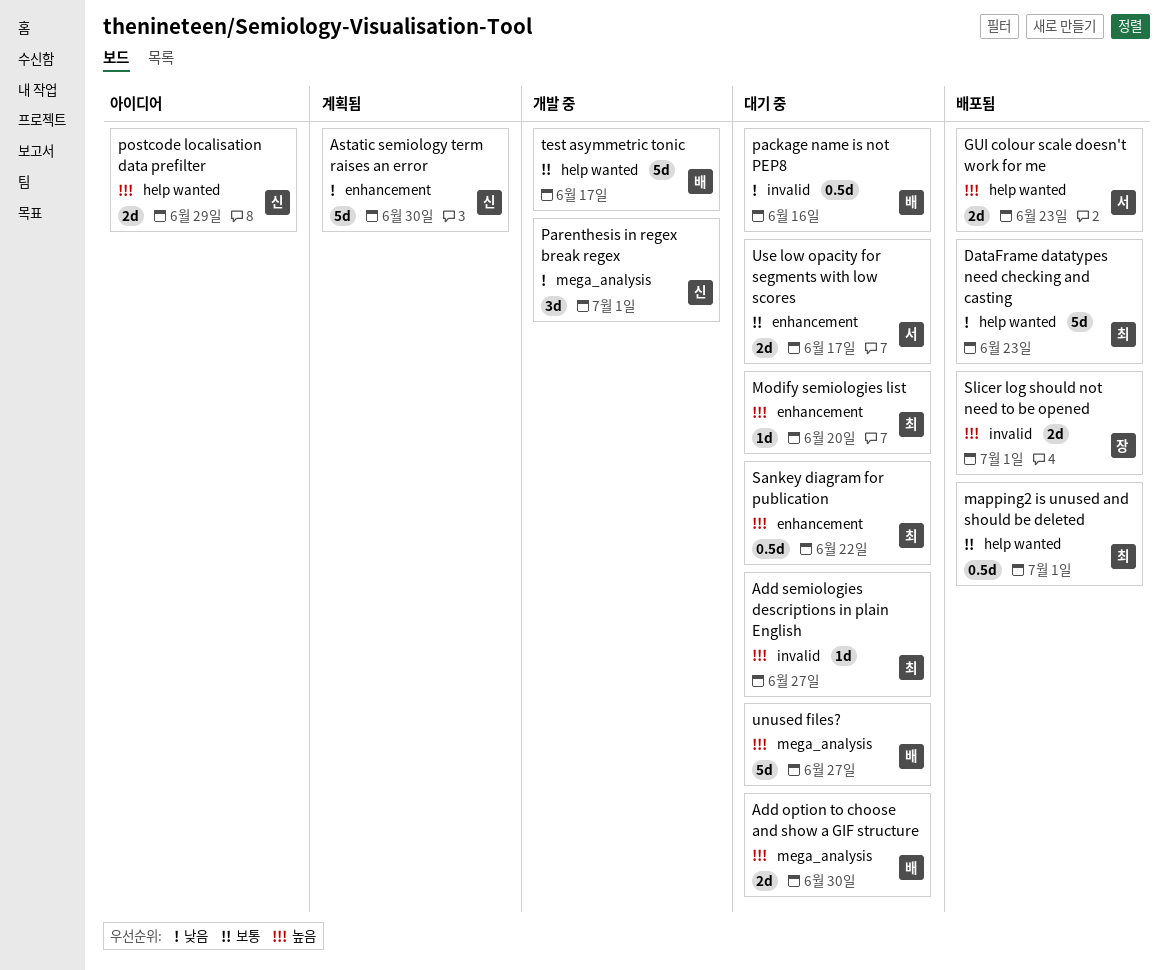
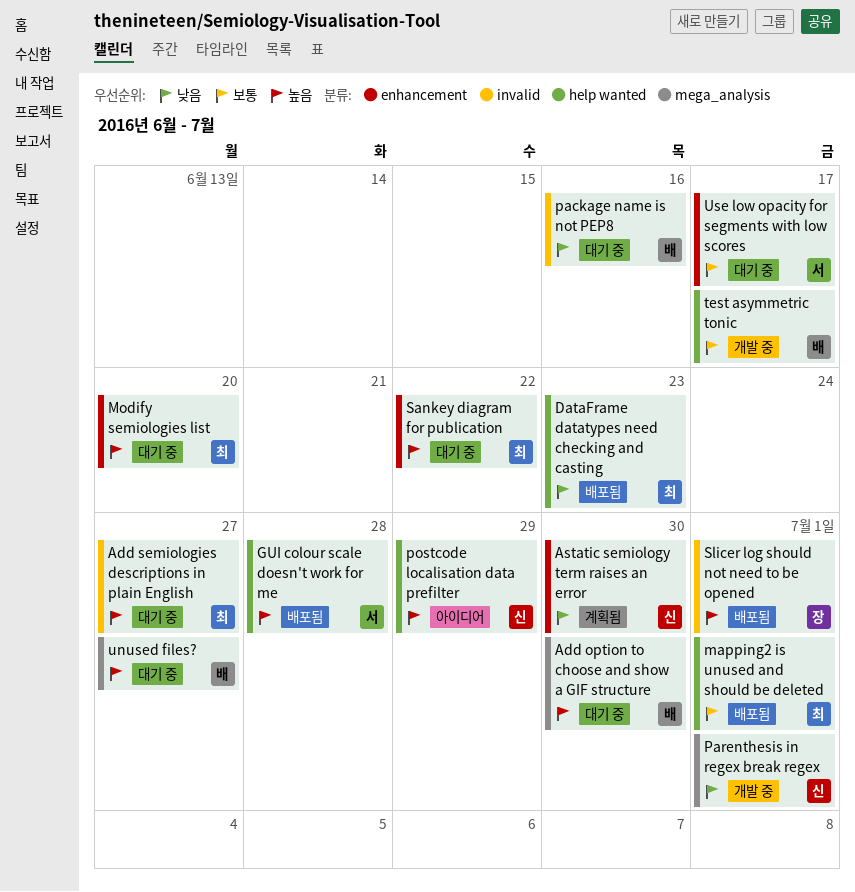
GUI colour scale doesn't work for me, due: Jun 23 -> Jun 28

